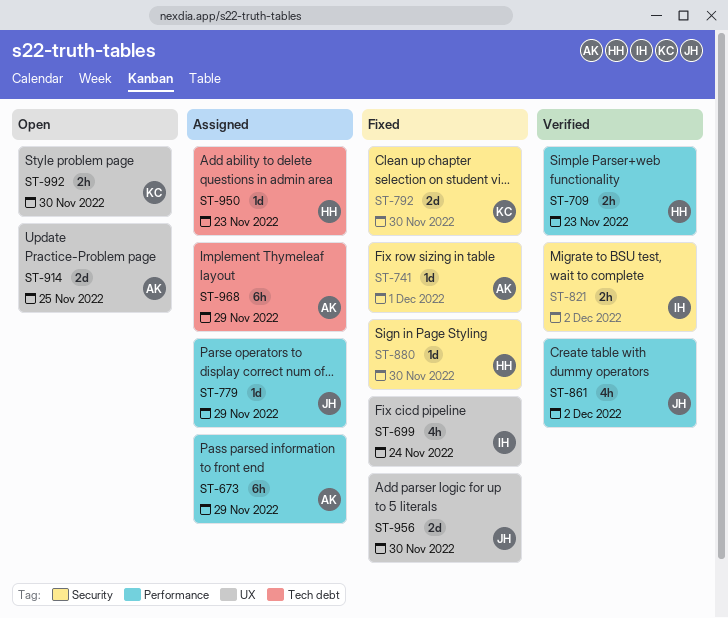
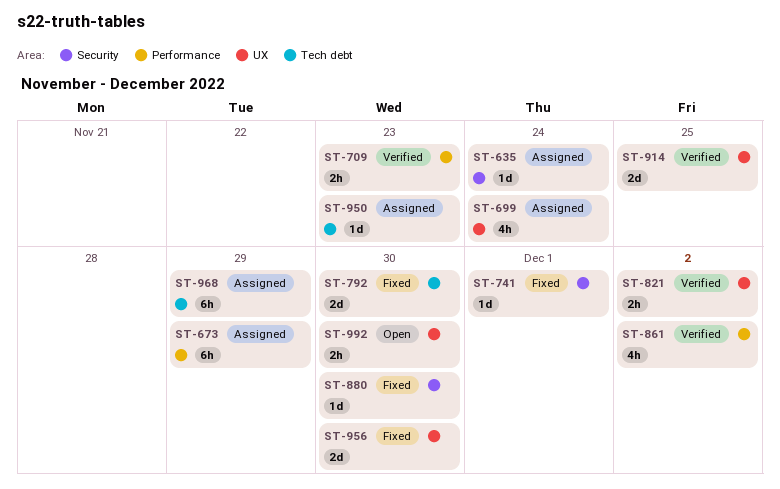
ST-635: none -> present
ST-699, status: Fixed -> Assigned
ST-779: present -> none
ST-792, label: Security -> Tech debt
ST-821, label: Security -> UX
ST-914, status: Open -> Verified

